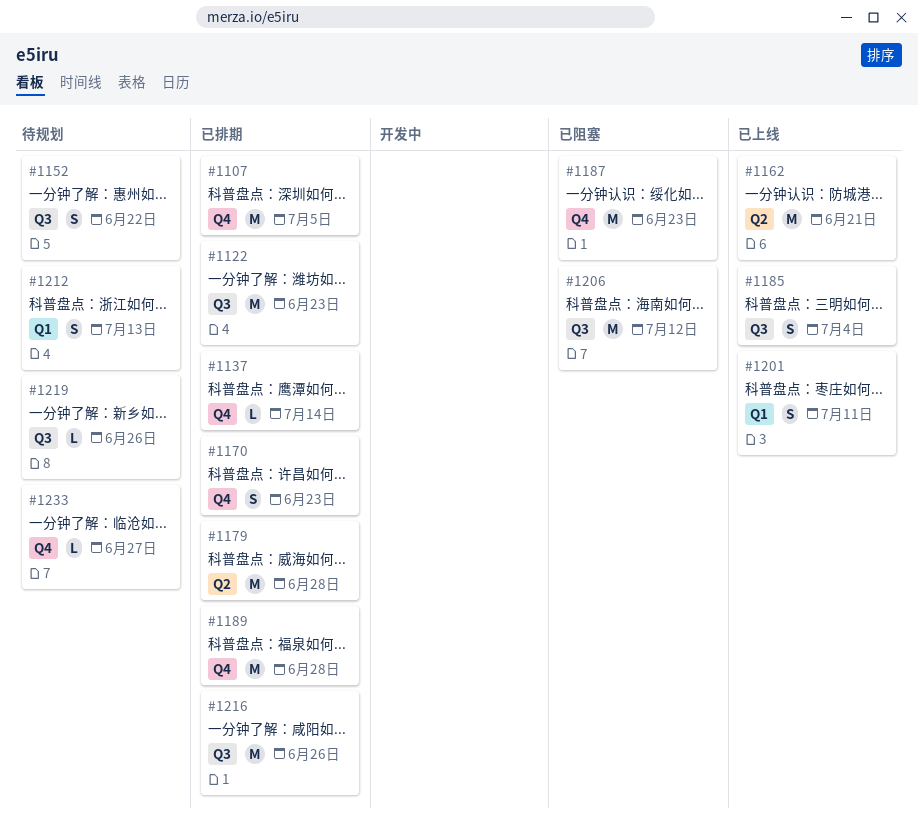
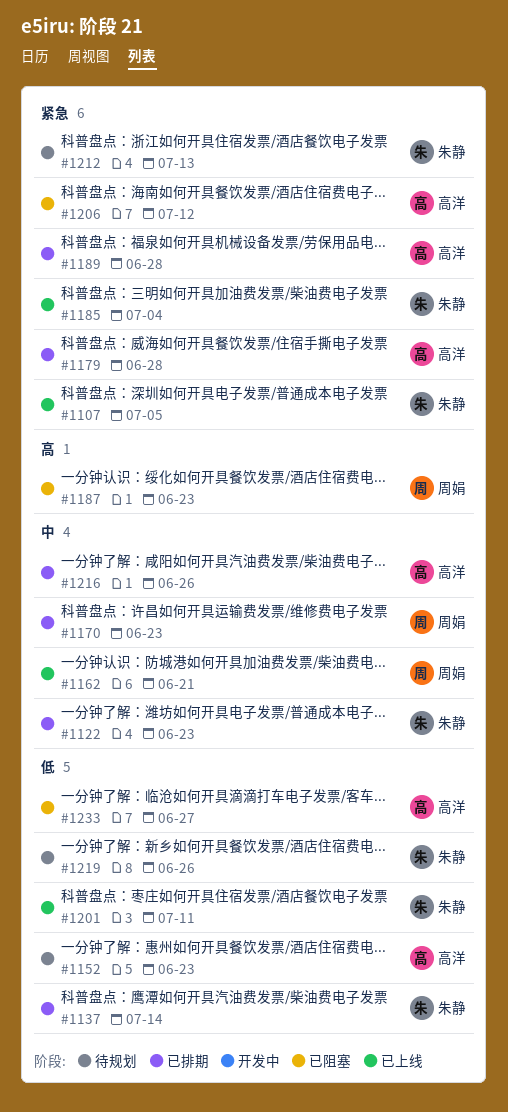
#1107, status: 已排期 -> 已上线
#1152, due: Jun 22 -> Jun 23
#1233, status: 待规划 -> 已阻塞

